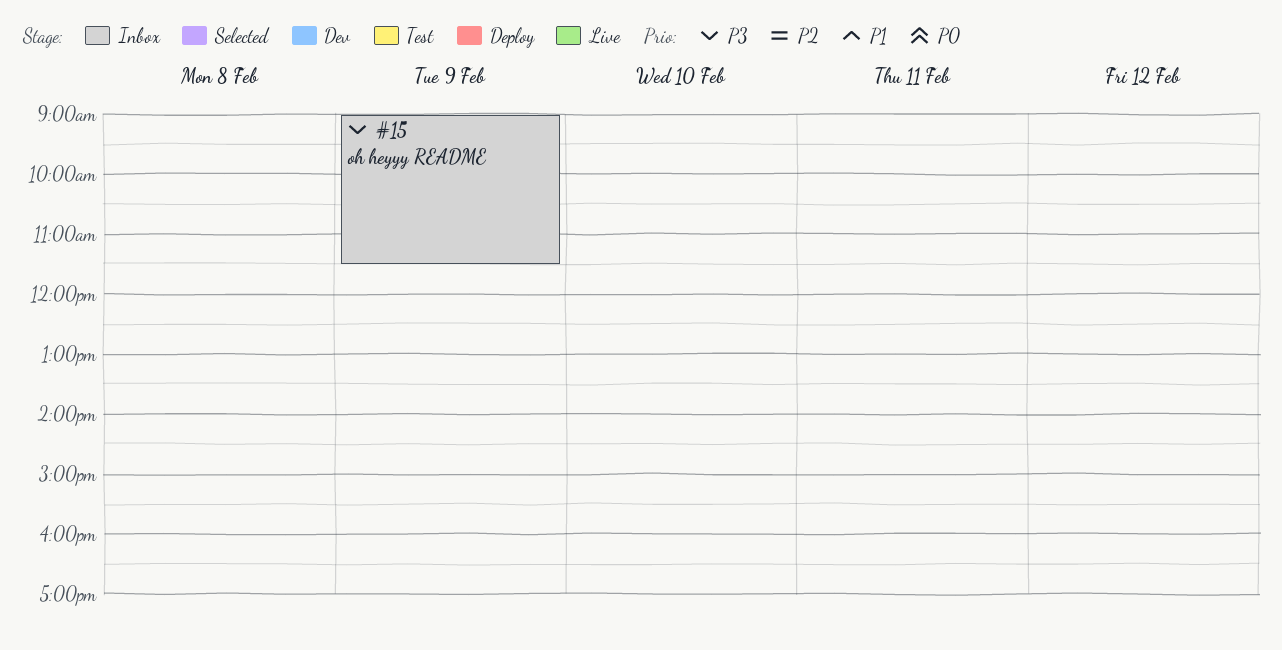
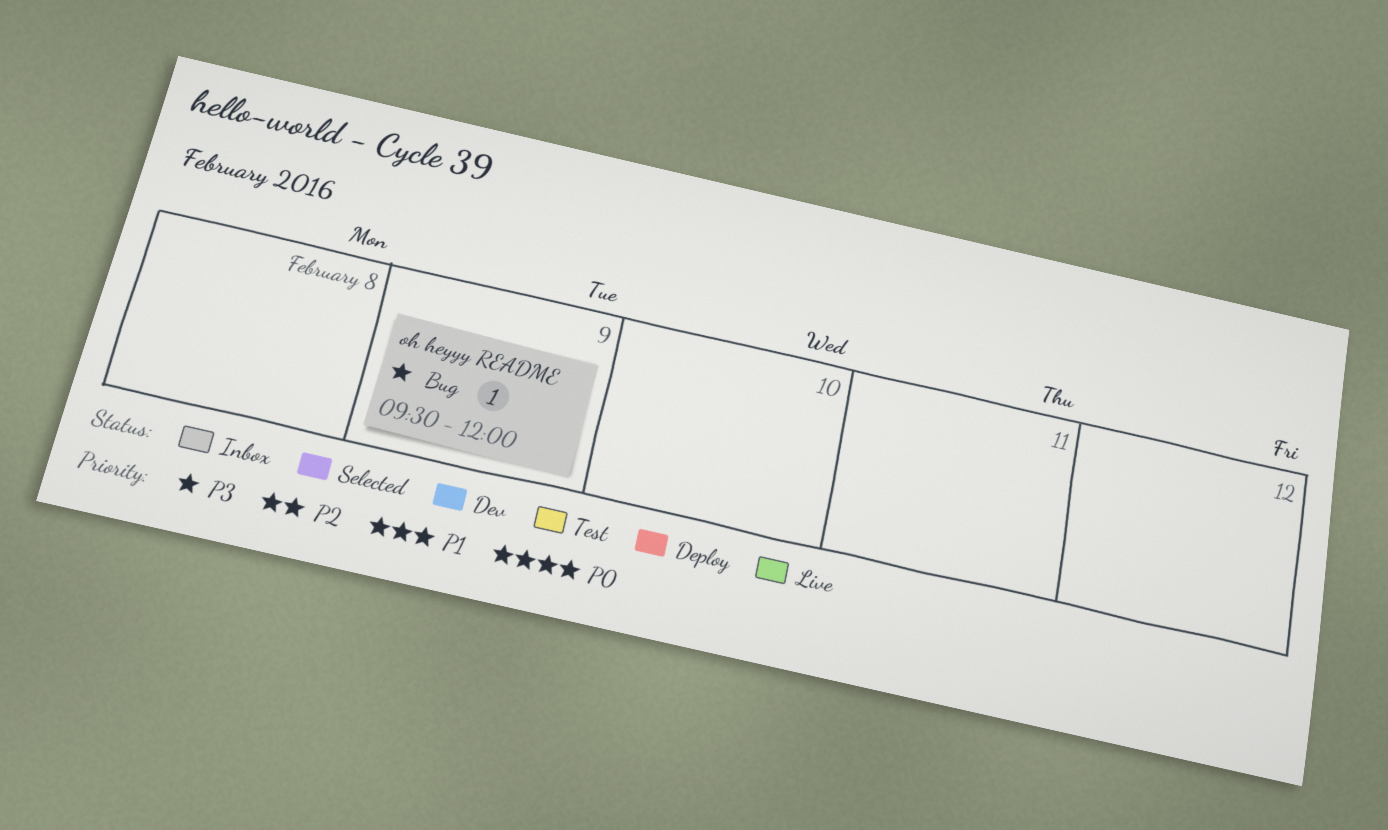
oh heyyy README, begins: 09:00 -> 09:30
oh heyyy README, ends: 11:30 -> 12:00

